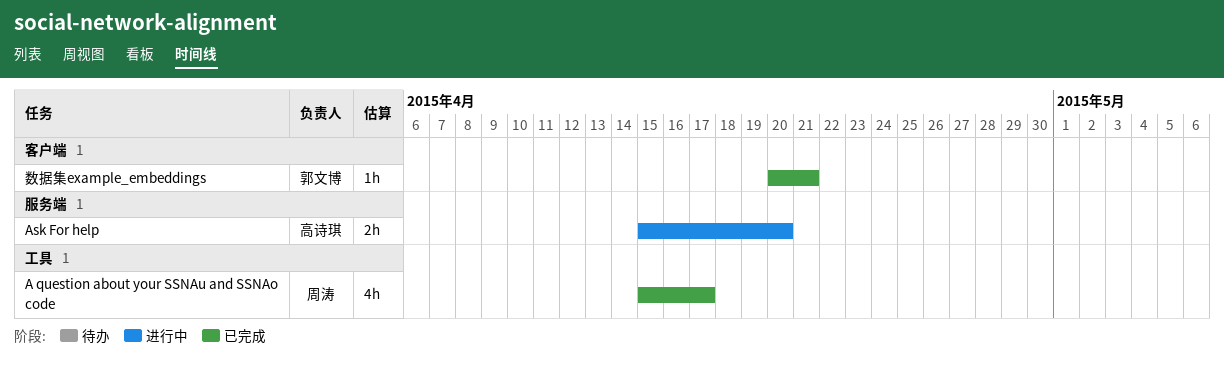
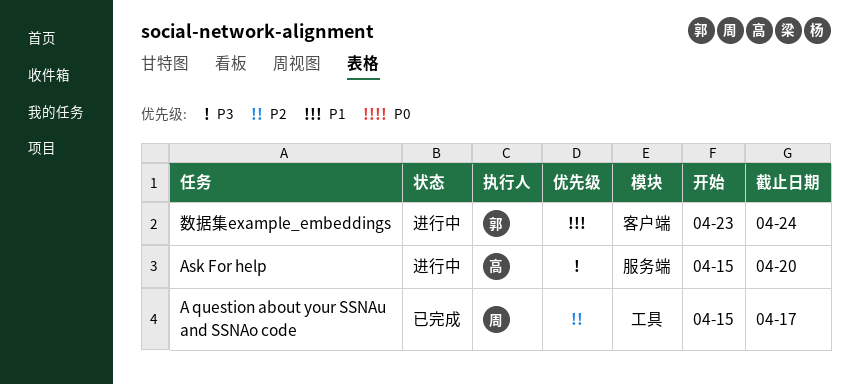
数据集example_embeddings, status: 已完成 -> 进行中
数据集example_embeddings, start: Apr 20 -> Apr 23
数据集example_embeddings, due: Apr 21 -> Apr 24

